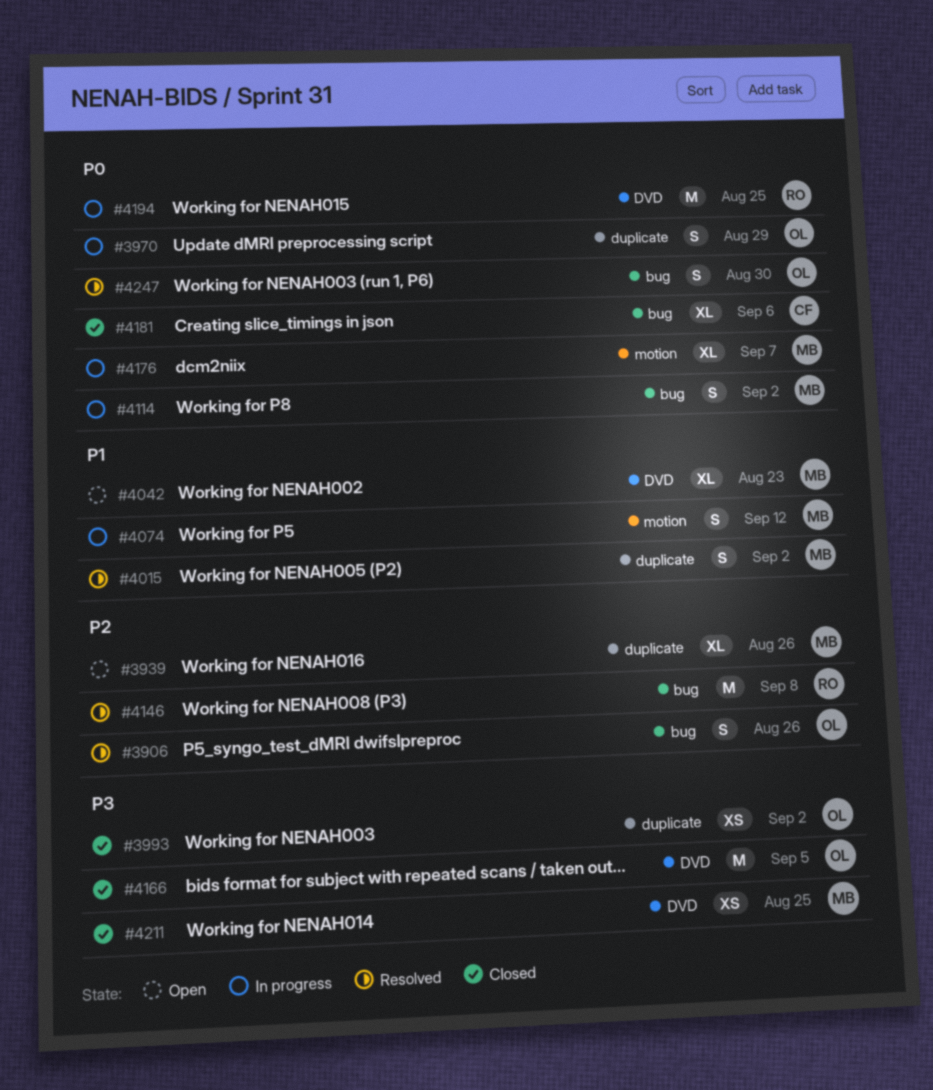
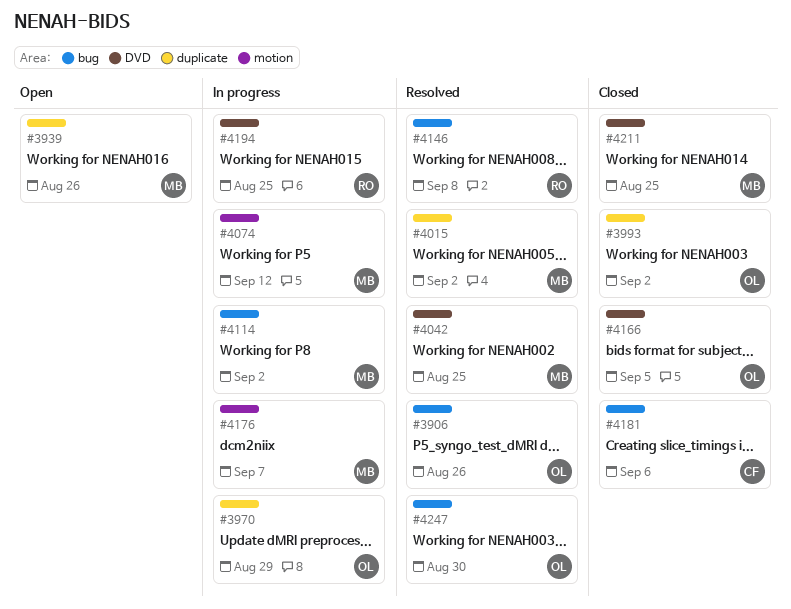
#4042, status: Open -> Resolved
#4042, due: Aug 23 -> Aug 25

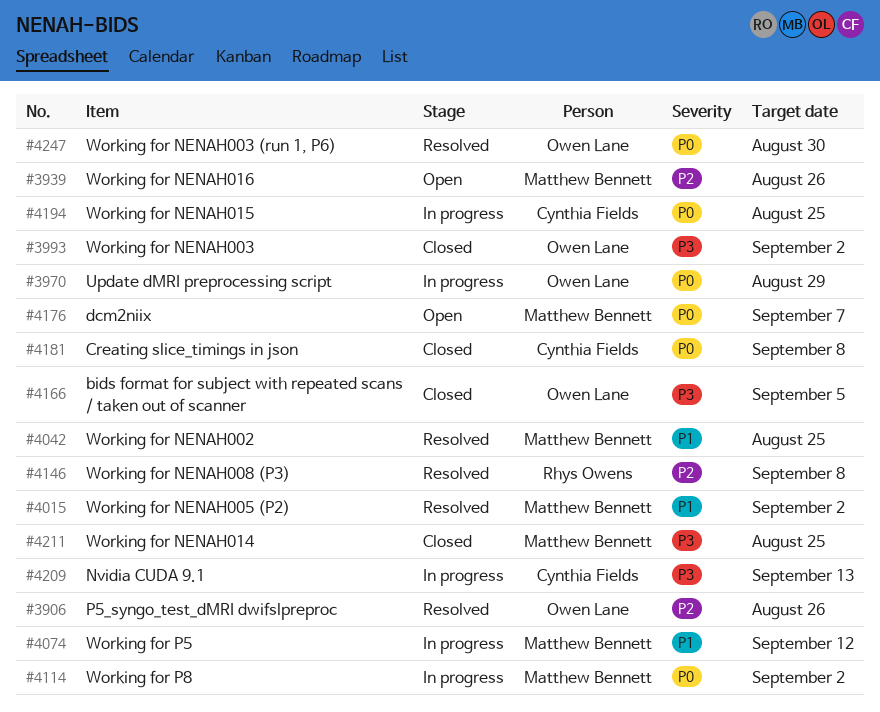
#4176, status: In progress -> Open
#4181, due: Sep 6 -> Sep 8
#4194, owner: Rhys Owens -> Cynthia Fields
#4209: none -> present

